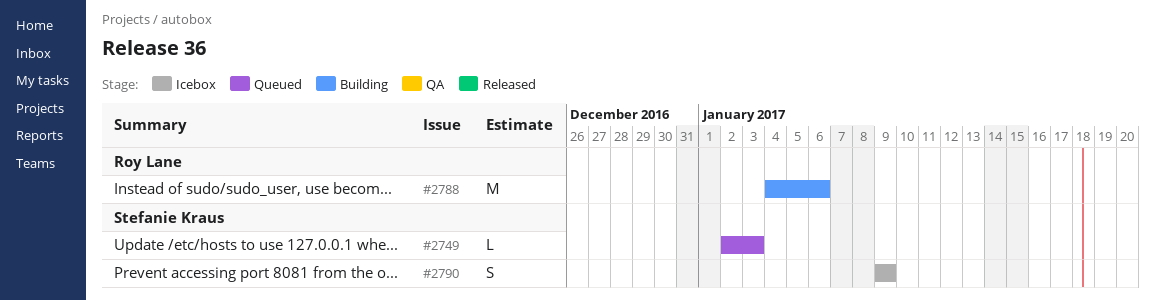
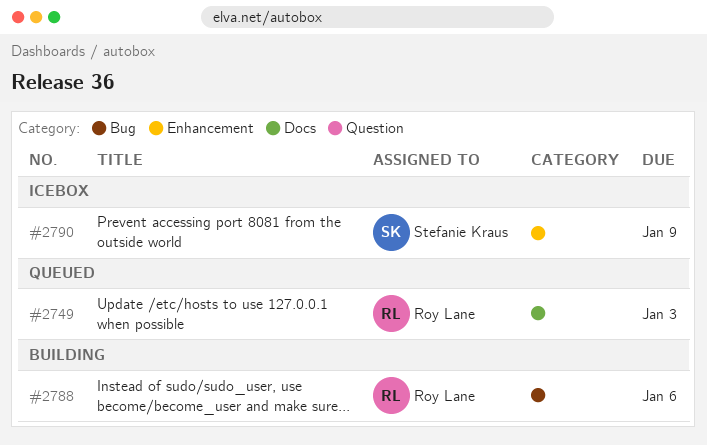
#2749, owner: Stefanie Kraus -> Roy Lane

